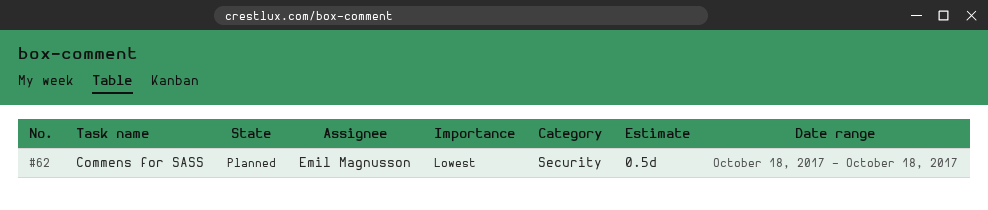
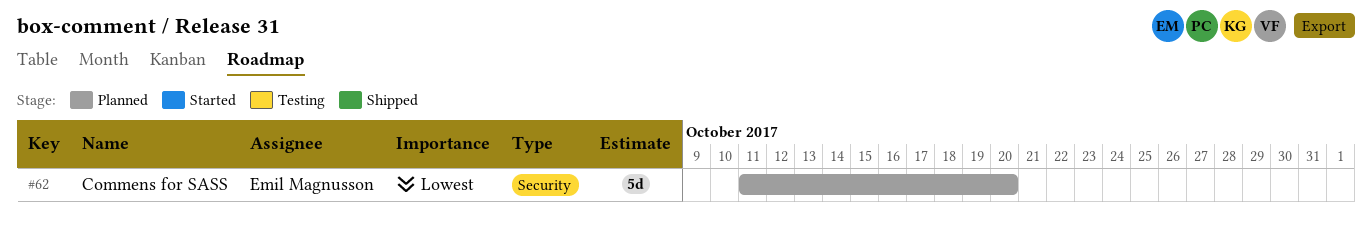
#62, estimate: 0.5d -> 5d
#62, start: Oct 18 -> Oct 11
#62, due: Oct 18 -> Oct 20

